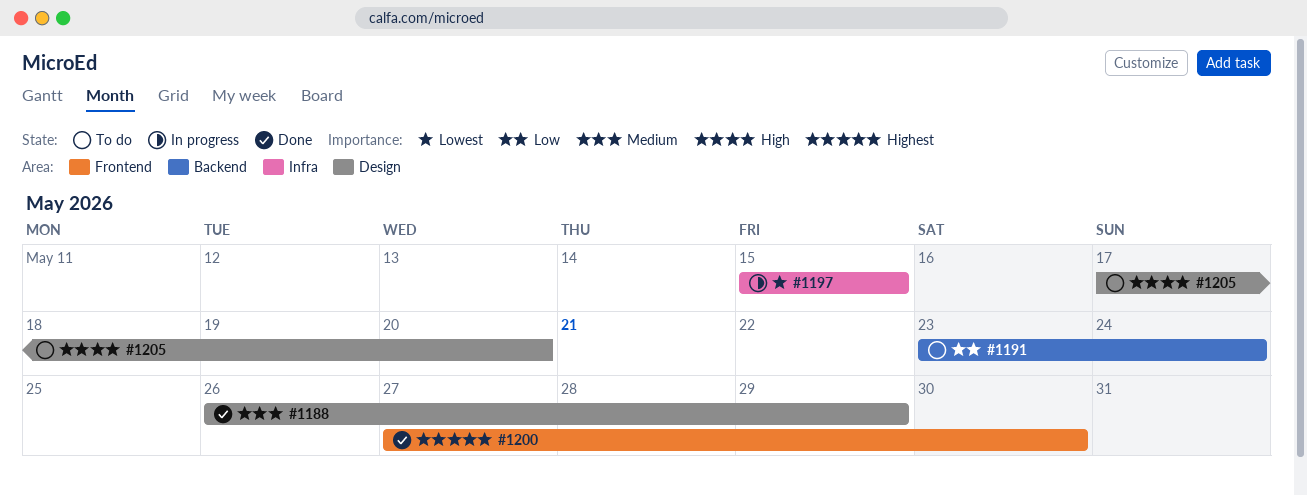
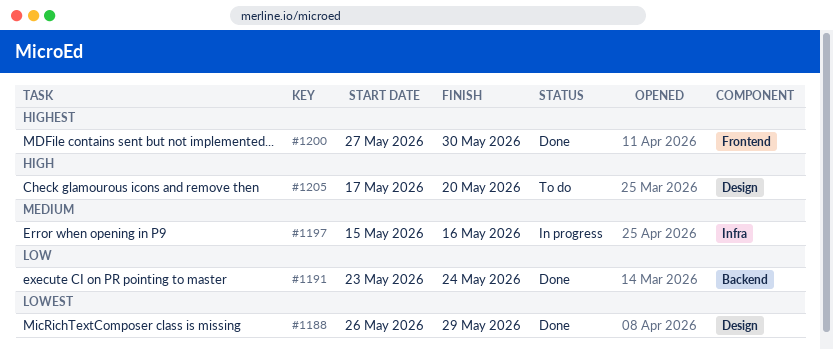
#1188, priority: Medium -> Lowest
#1191, status: To do -> Done
#1197, priority: Lowest -> Medium
#1197, due: May 15 -> May 16

